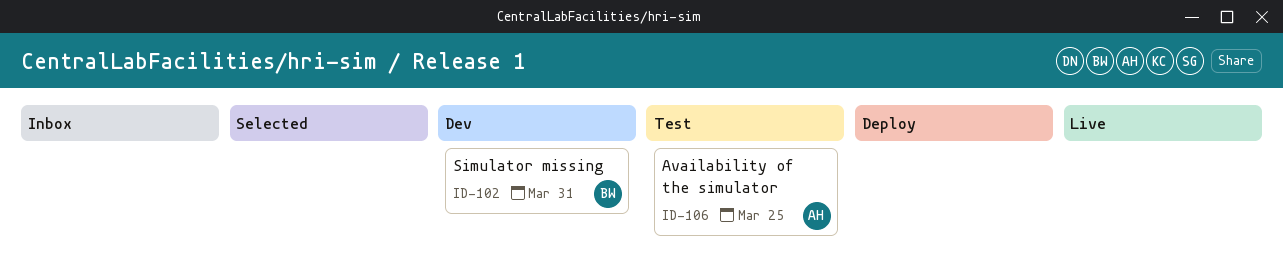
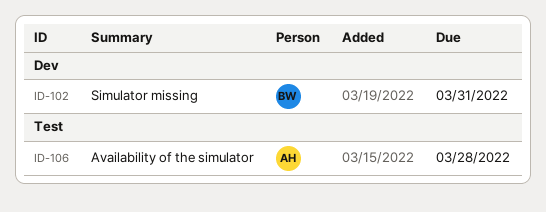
ID-106, due: Mar 25 -> Mar 28

